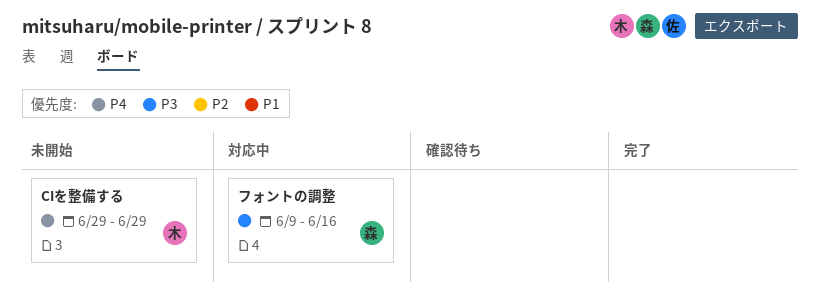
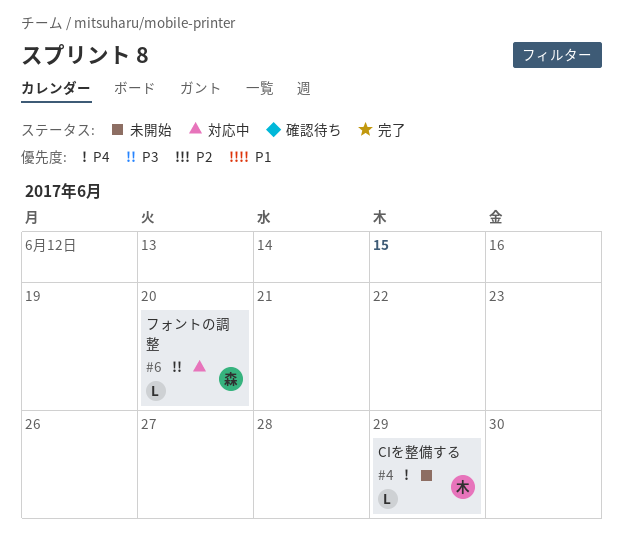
フォントの調整, due: Jun 16 -> Jun 20

